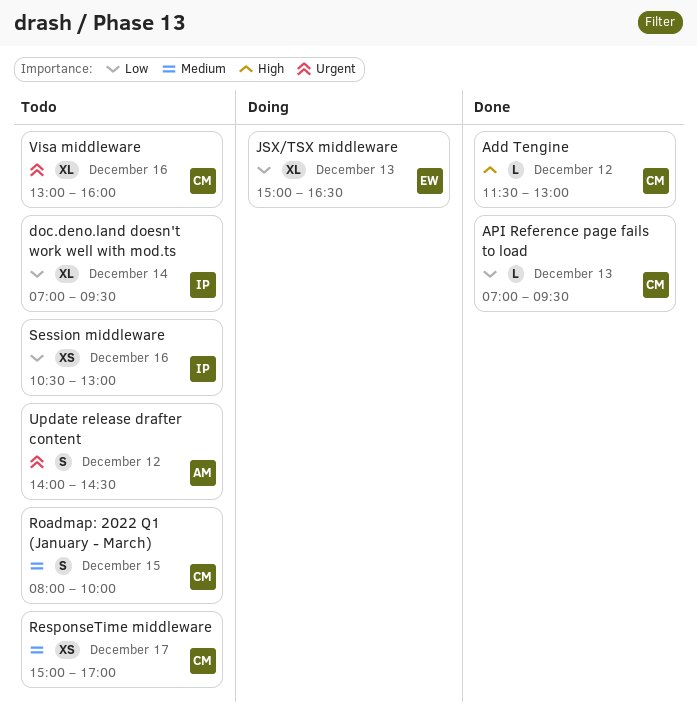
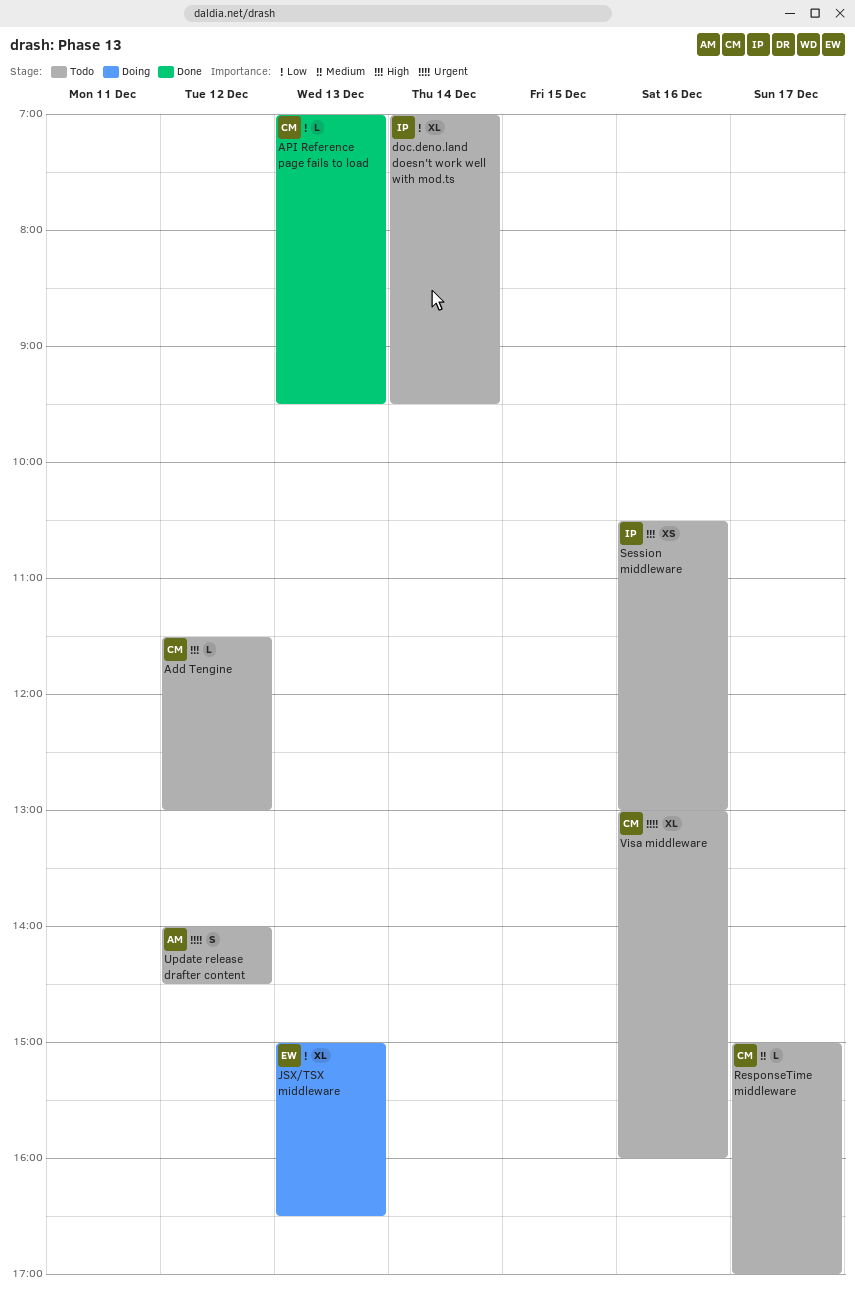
Add Tengine, status: Done -> Todo
ResponseTime middleware, estimate: XS -> L
Roadmap: 2022 Q1 (January - March): present -> none
Session middleware, priority: Low -> High

